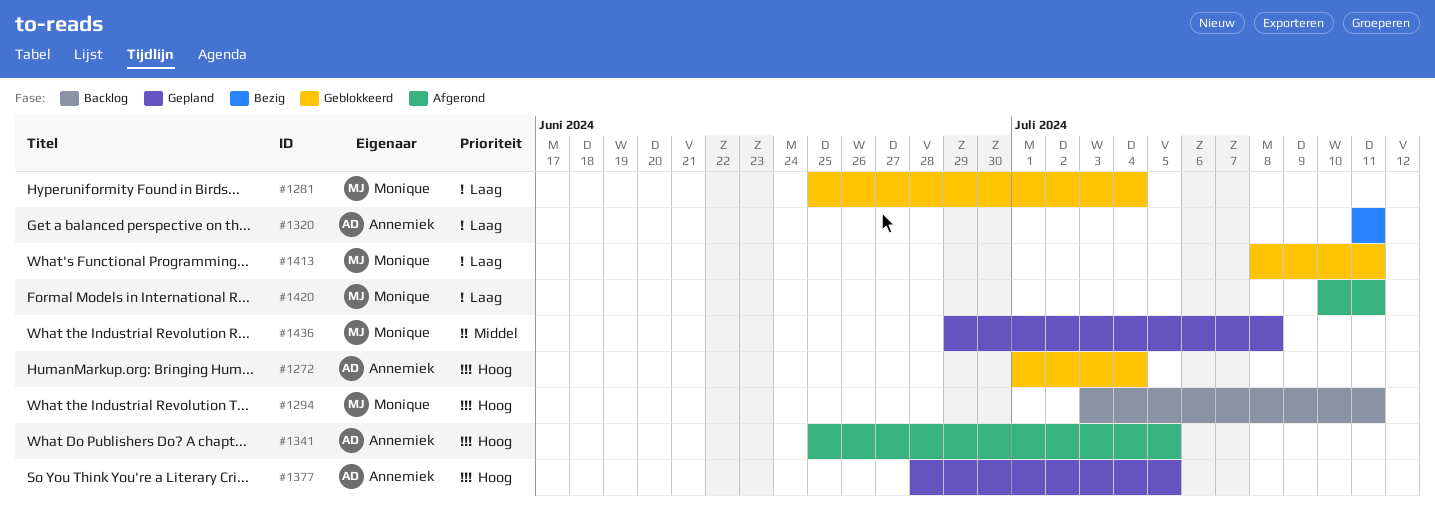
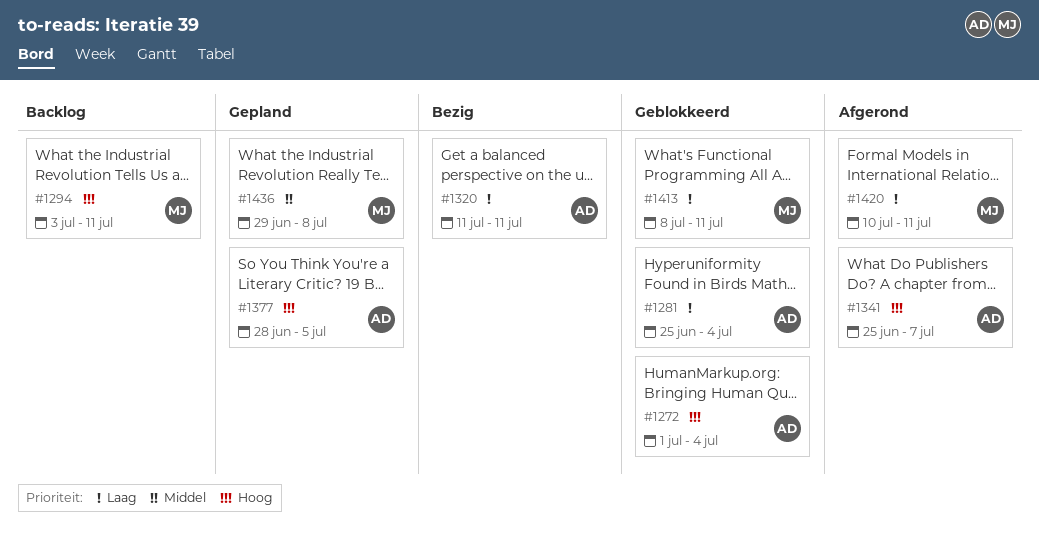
#1281, owner: Monique -> Annemiek
#1341, due: Jul 5 -> Jul 7

